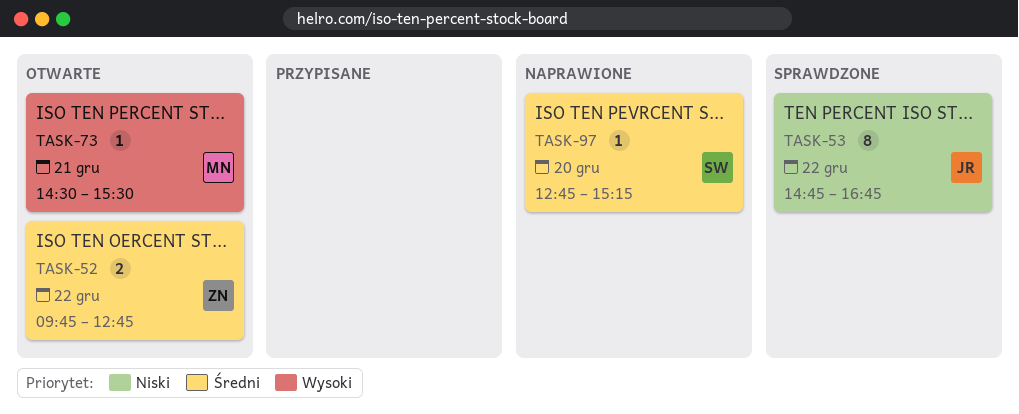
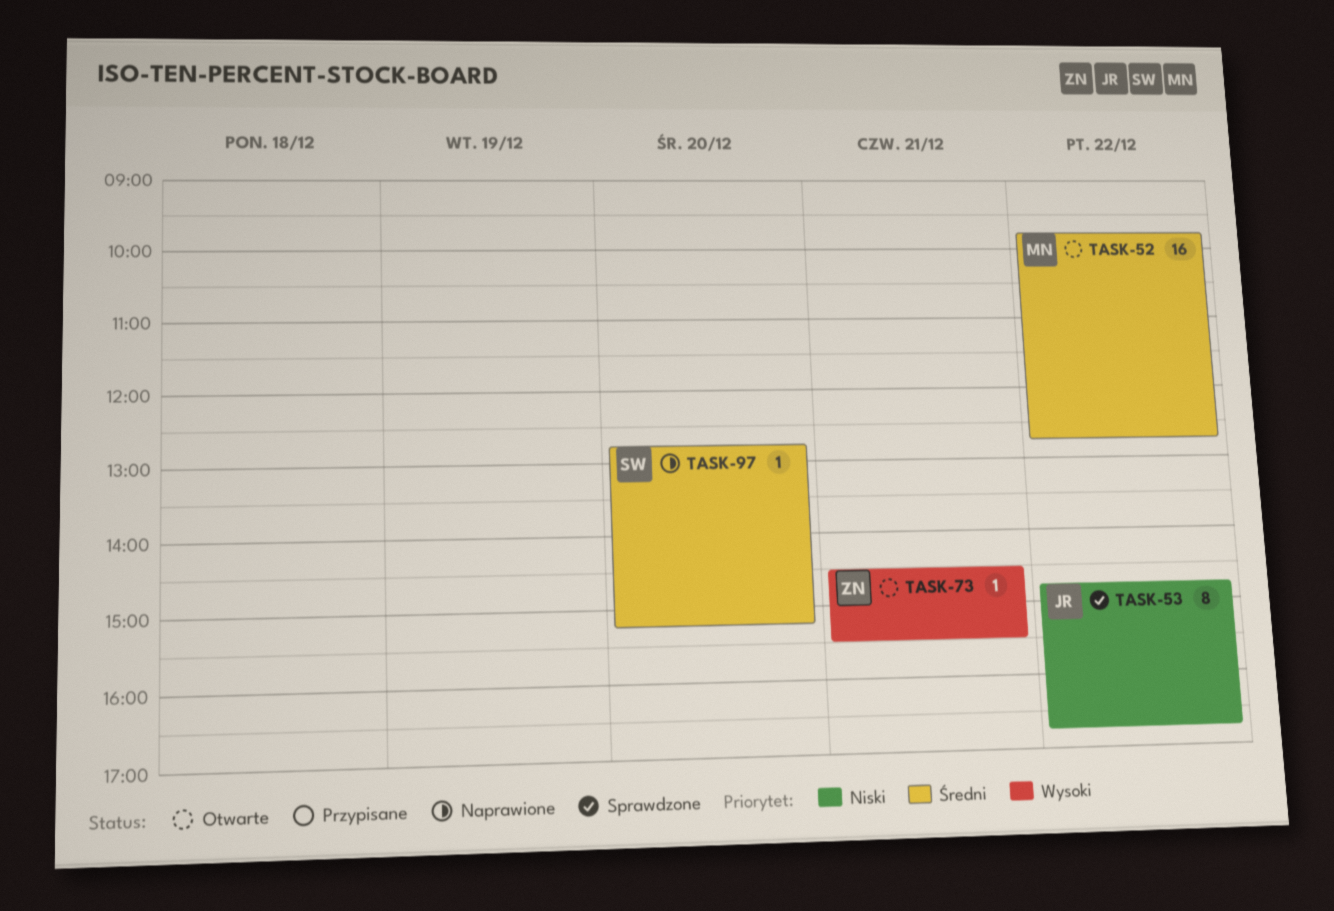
TASK-52, owner: ZN -> MN
TASK-52, estimate: 2 -> 16
TASK-73, owner: MN -> ZN

